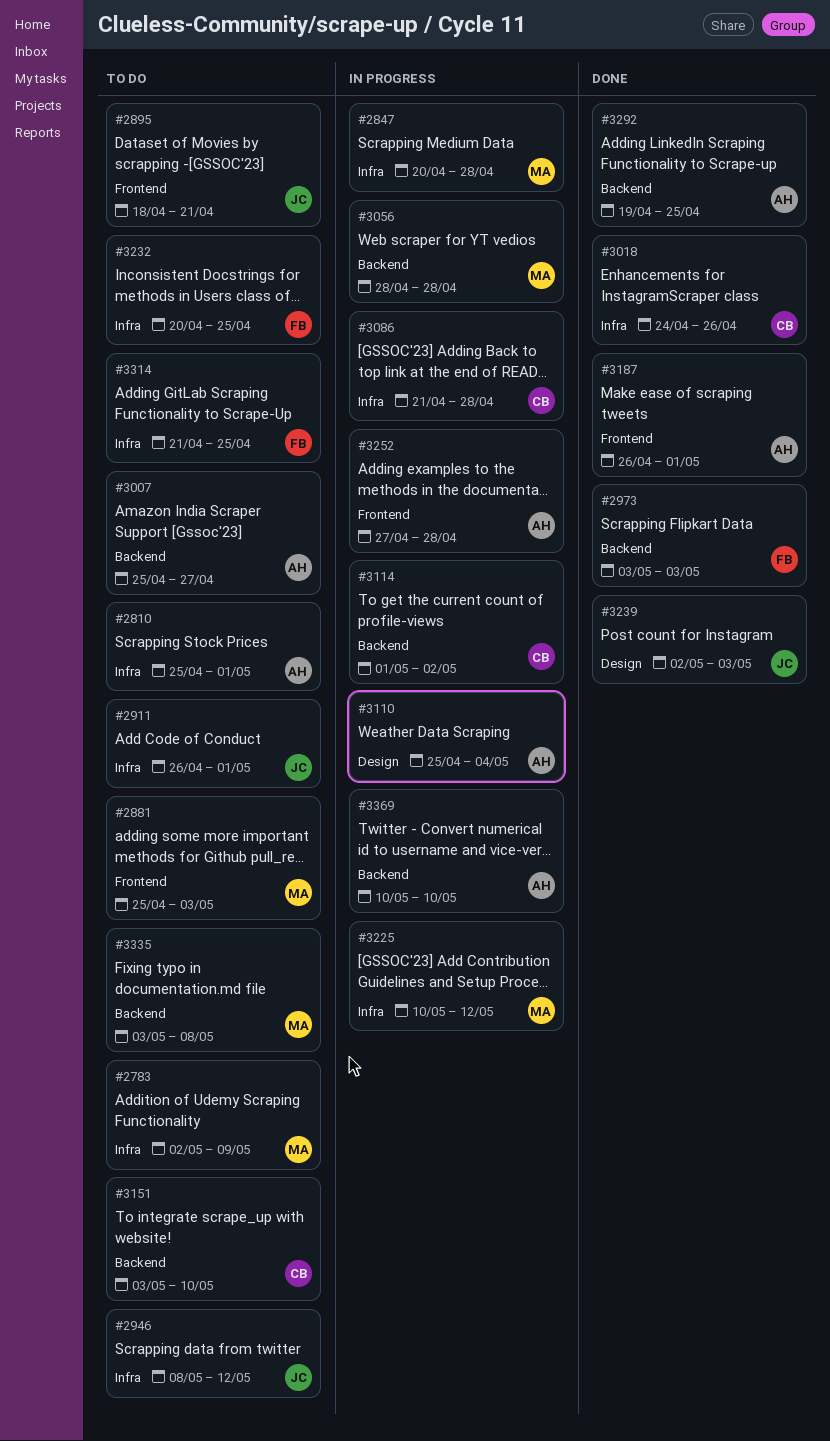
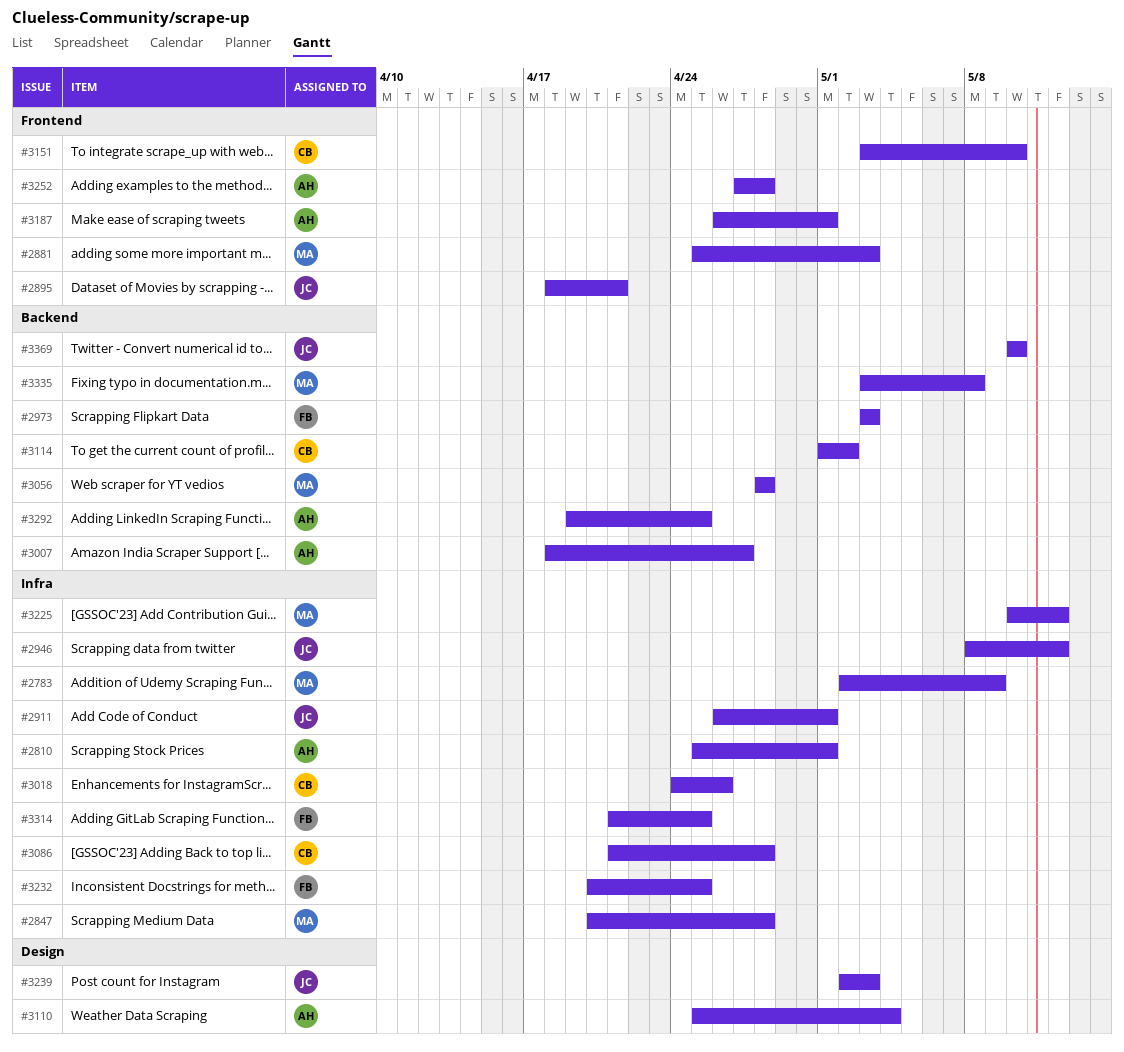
#3007, start: Apr 25 -> Apr 18
#3151, label: Backend -> Frontend
#3369, owner: AH -> JC

